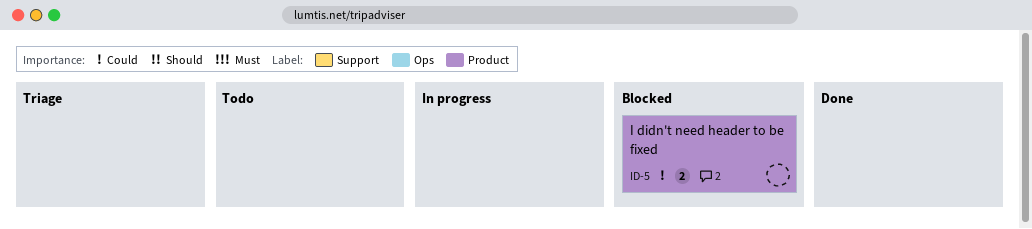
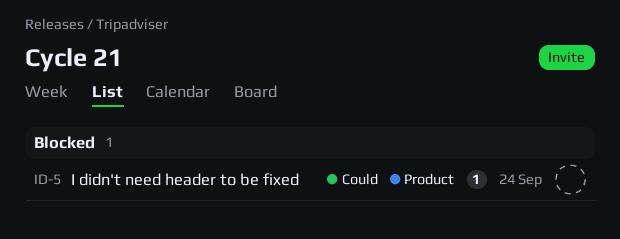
ID-5, estimate: 2 -> 1

